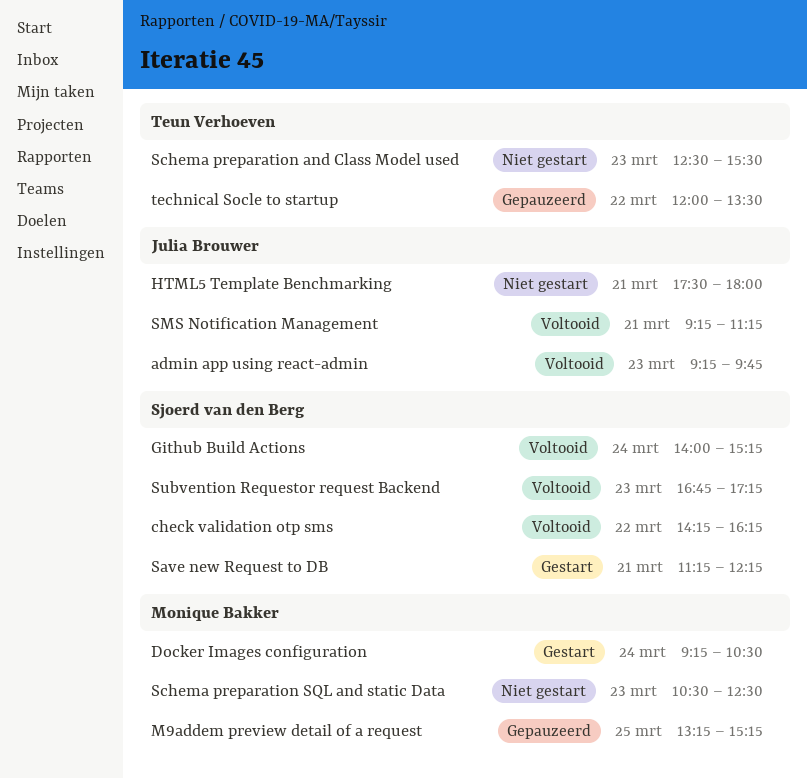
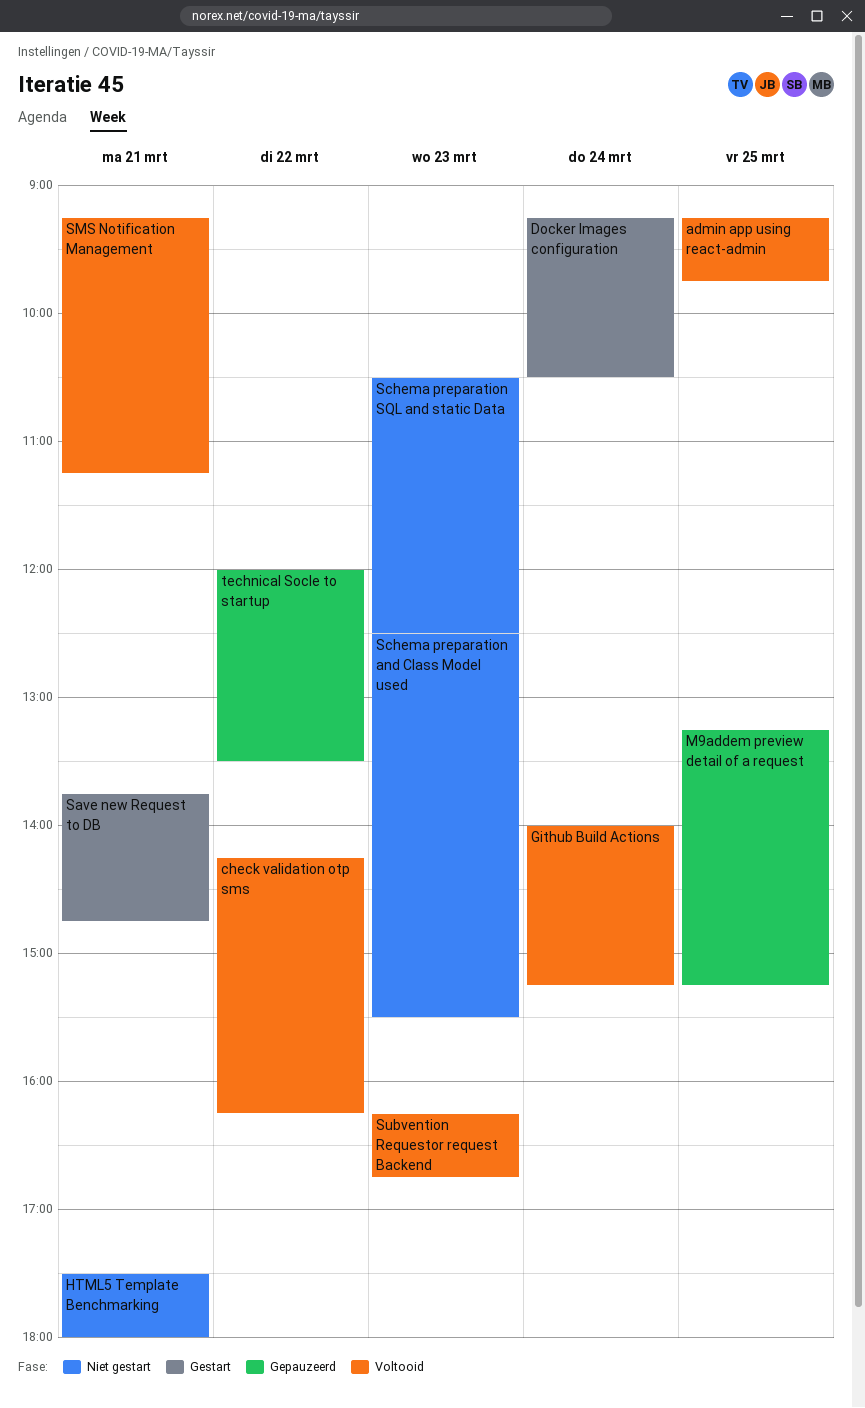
admin app using react-admin, day: Mar 23 -> Mar 25
Save new Request to DB, begins: 11:15 -> 13:45
Save new Request to DB, ends: 12:15 -> 14:45
Subvention Requestor request Backend, begins: 16:45 -> 16:15
Subvention Requestor request Backend, ends: 17:15 -> 16:45

